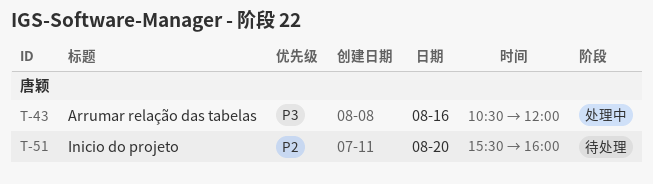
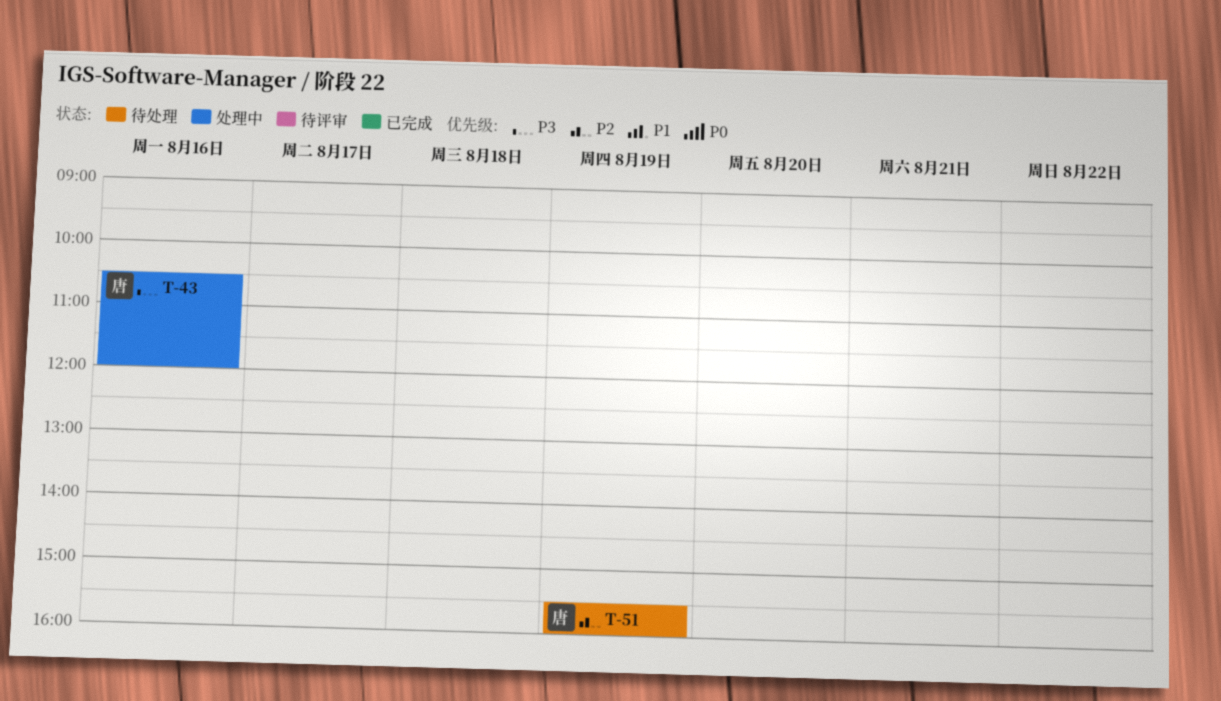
T-51, day: Aug 20 -> Aug 19

